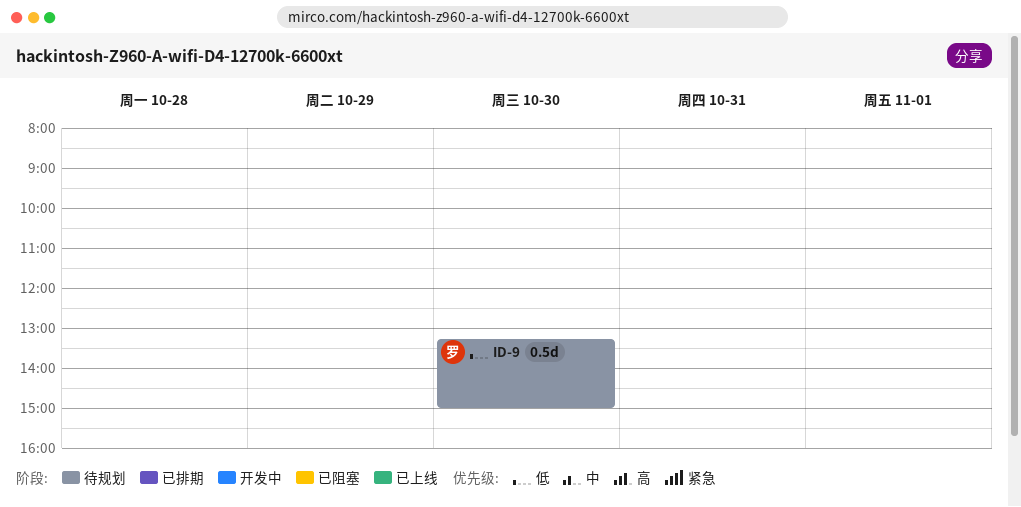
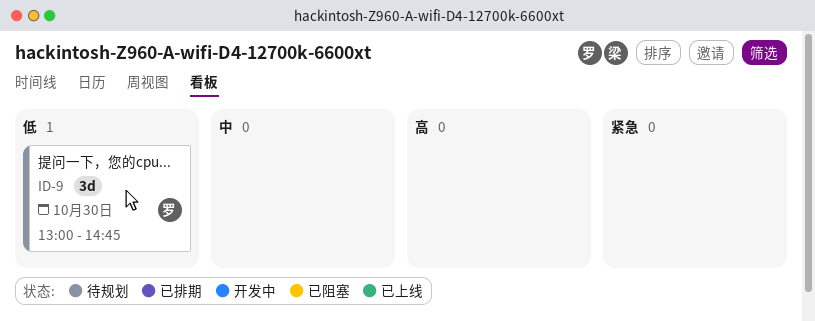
ID-9, estimate: 0.5d -> 3d
ID-9, begins: 13:15 -> 13:00
ID-9, ends: 15:00 -> 14:45

